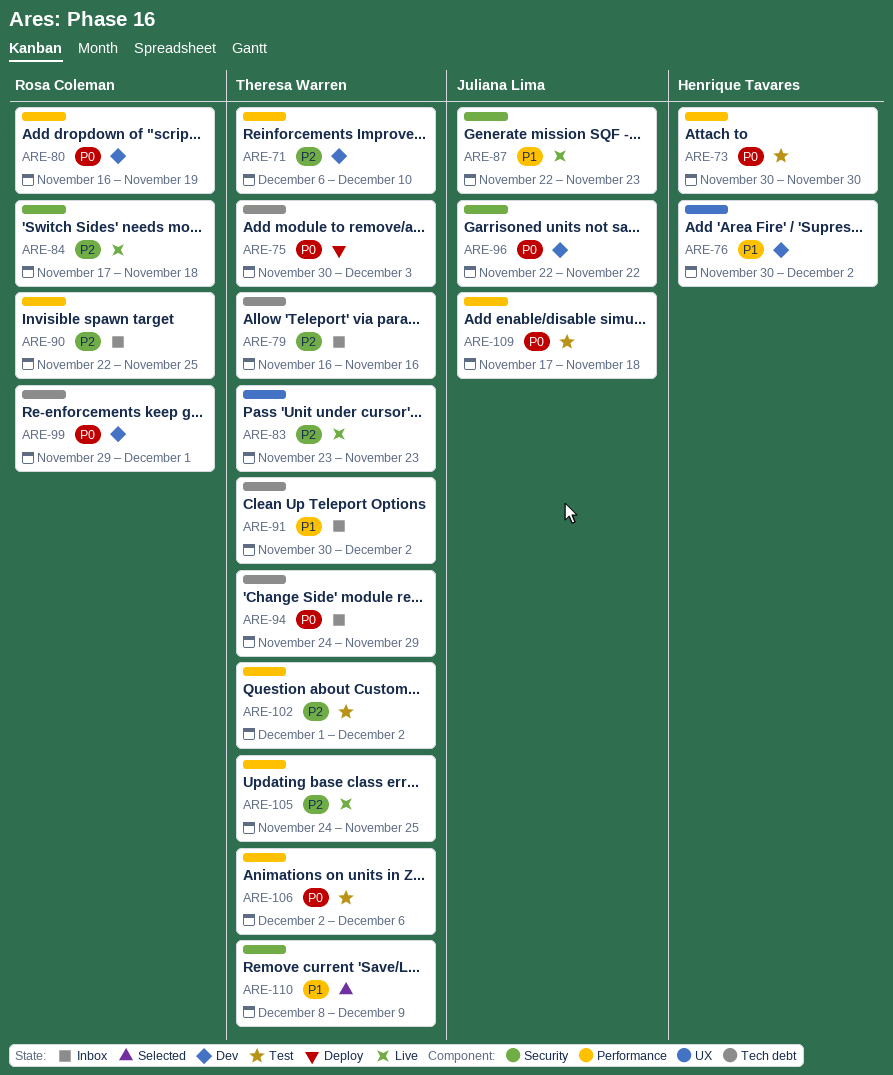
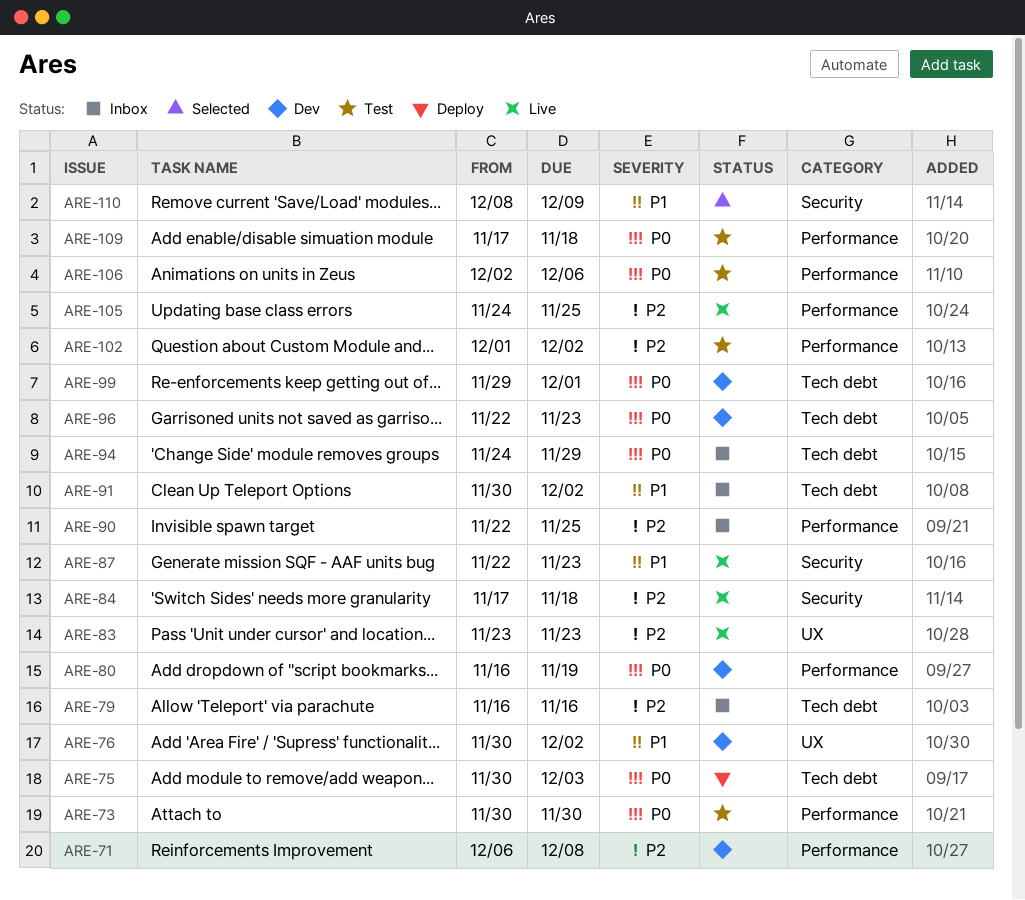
ARE-71, due: Dec 10 -> Dec 8
ARE-96, label: Security -> Tech debt
ARE-96, due: Nov 22 -> Nov 23

